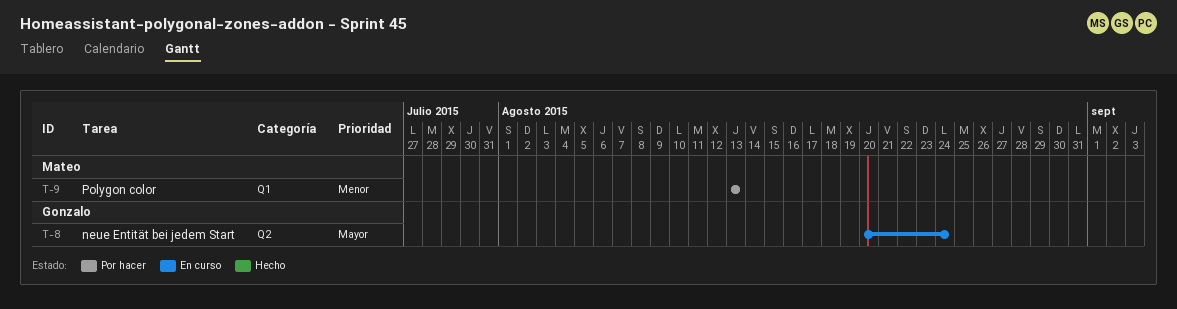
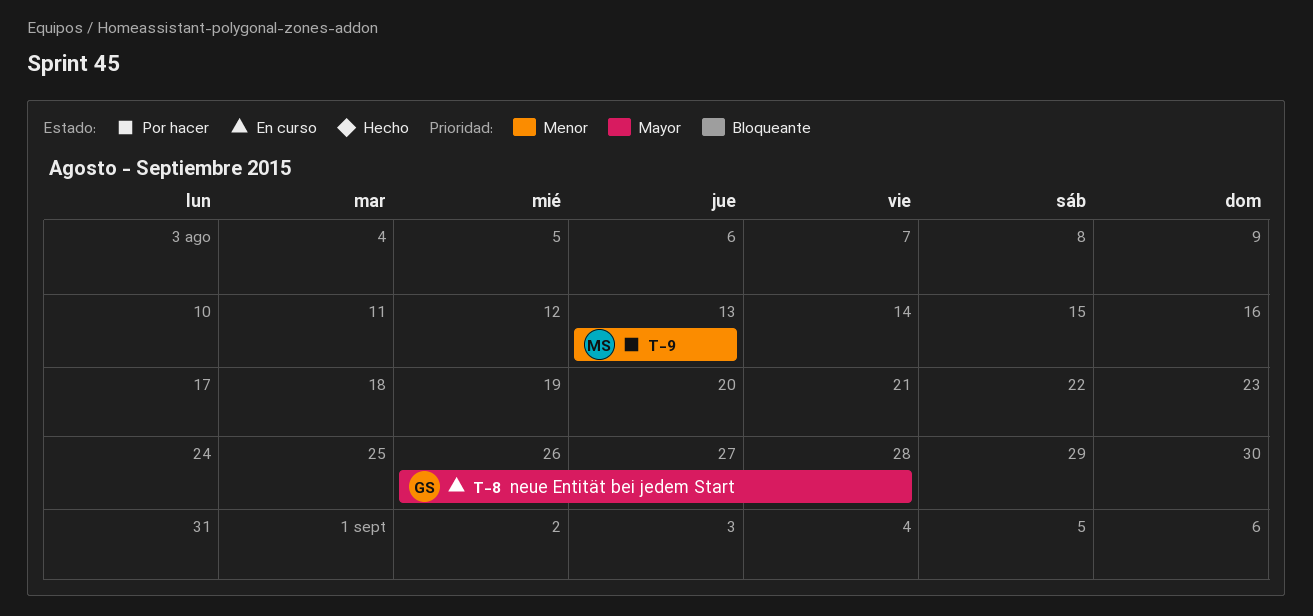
T-8, start: Aug 20 -> Aug 26
T-8, due: Aug 24 -> Aug 28

